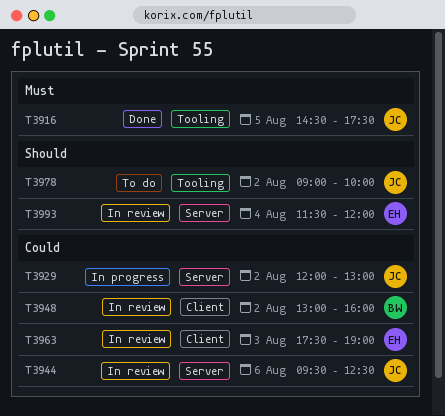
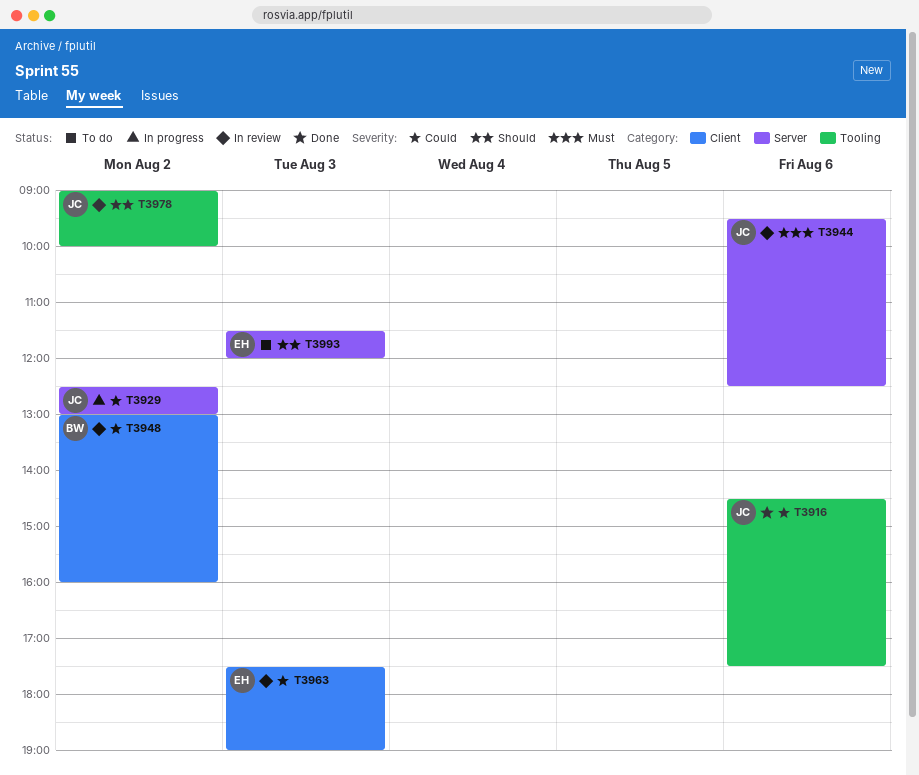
T3916, priority: Must -> Could
T3916, day: Aug 5 -> Aug 6
T3929, begins: 12:00 -> 12:30
T3944, priority: Could -> Must
T3978, status: To do -> In review
T3993, status: In review -> To do
T3993, day: Aug 4 -> Aug 3

